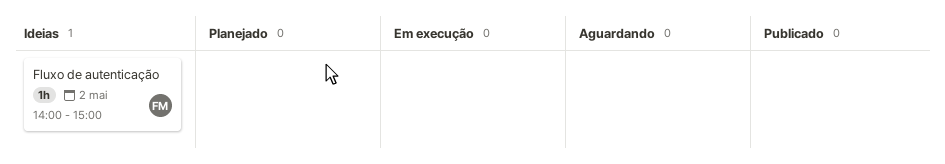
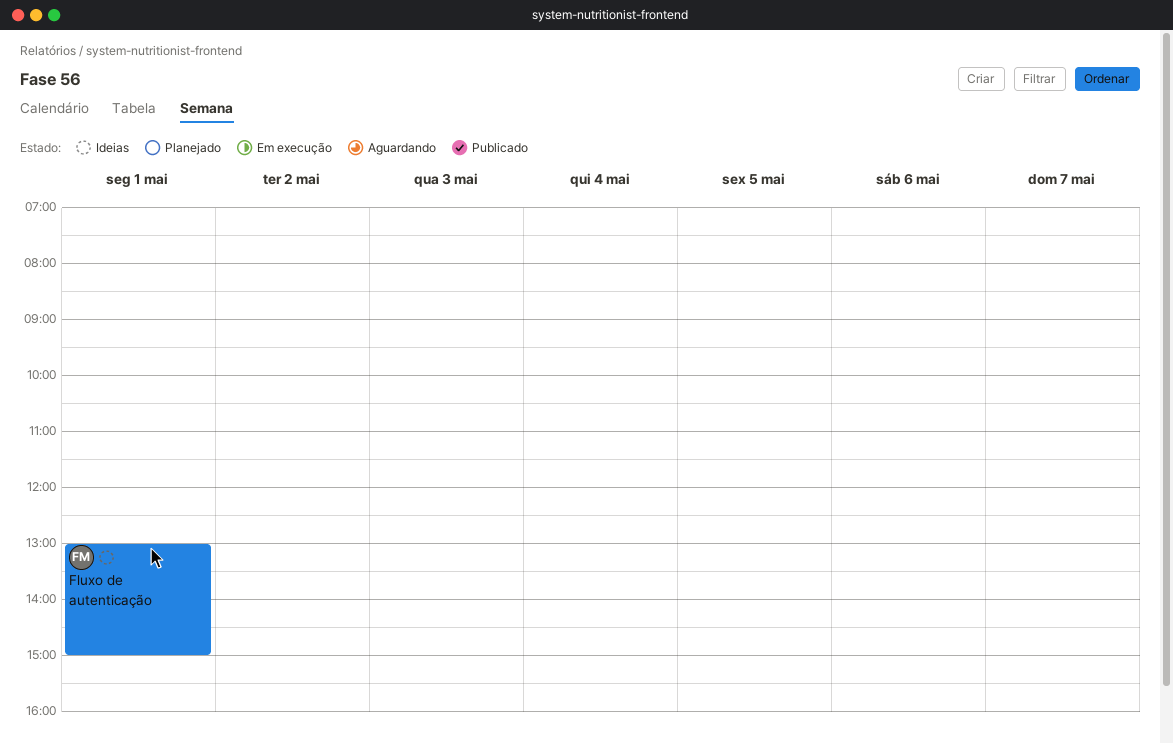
Fluxo de autenticação, day: May 2 -> May 1
Fluxo de autenticação, begins: 14:00 -> 13:00

